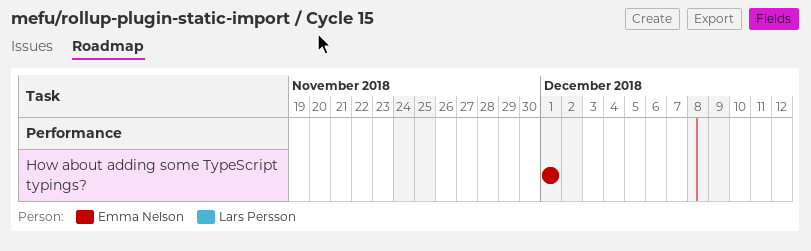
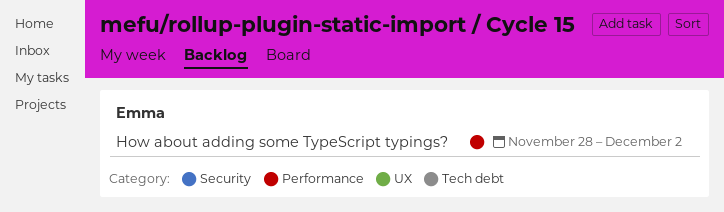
How about adding some TypeScript typings?, start: Dec 1 -> Nov 28
How about adding some TypeScript typings?, due: Dec 1 -> Dec 2

